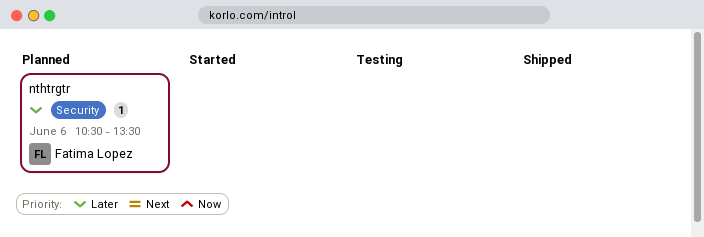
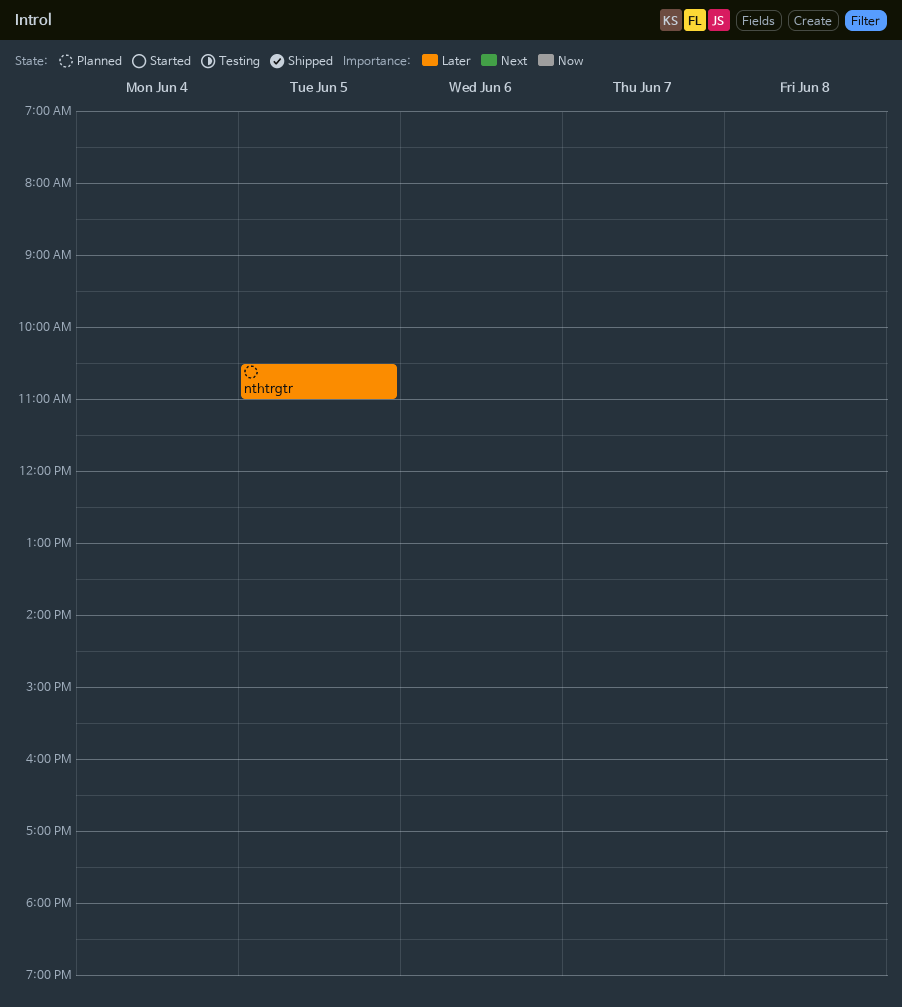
nthtrgtr, day: Jun 6 -> Jun 5
nthtrgtr, ends: 13:30 -> 11:00

